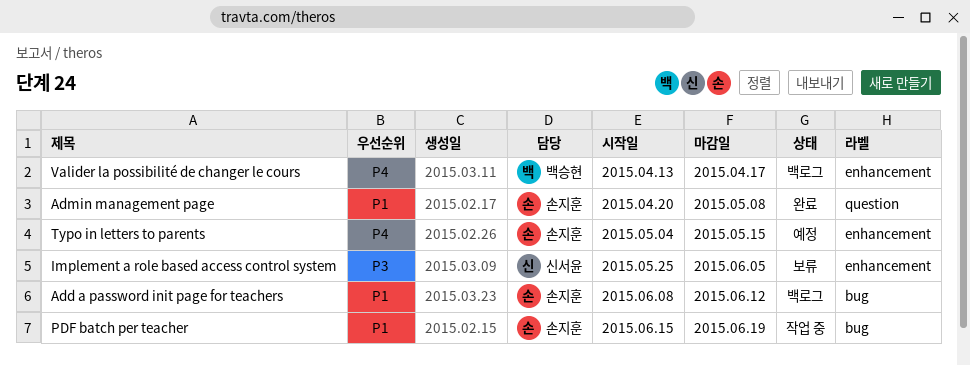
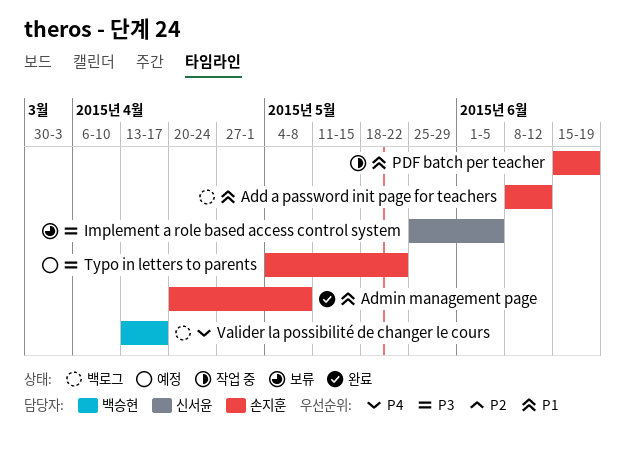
Typo in letters to parents, priority: P4 -> P3
Typo in letters to parents, due: May 15 -> May 22

